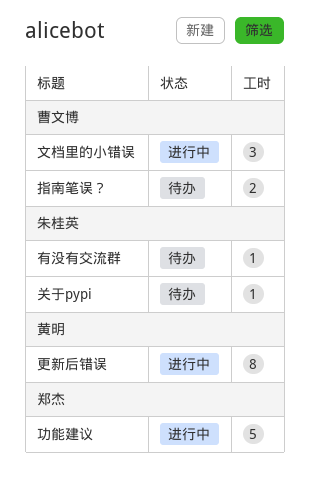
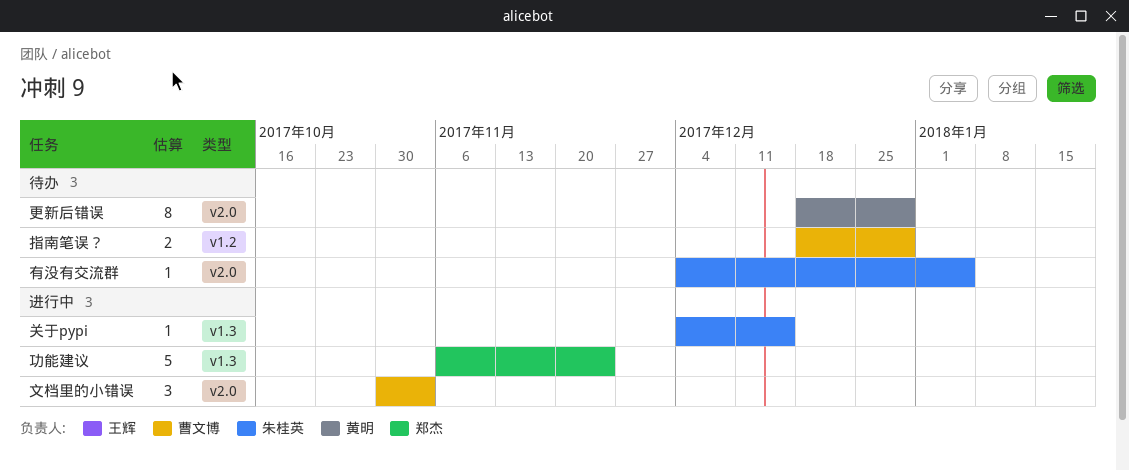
关于pypi, status: 待办 -> 进行中
更新后错误, status: 进行中 -> 待办

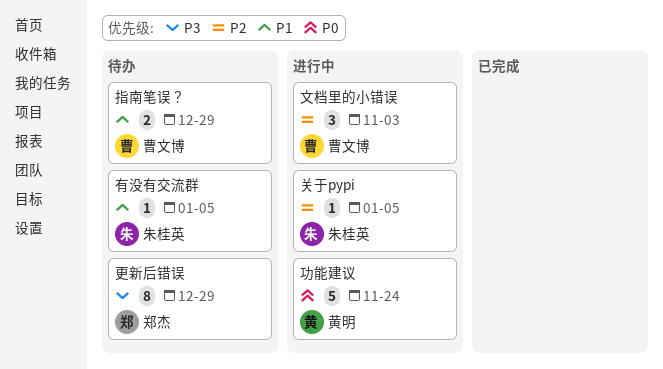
关于pypi, due: Dec 15 -> Jan 5
功能建议, owner: 郑杰 -> 黄明
更新后错误, owner: 黄明 -> 郑杰

